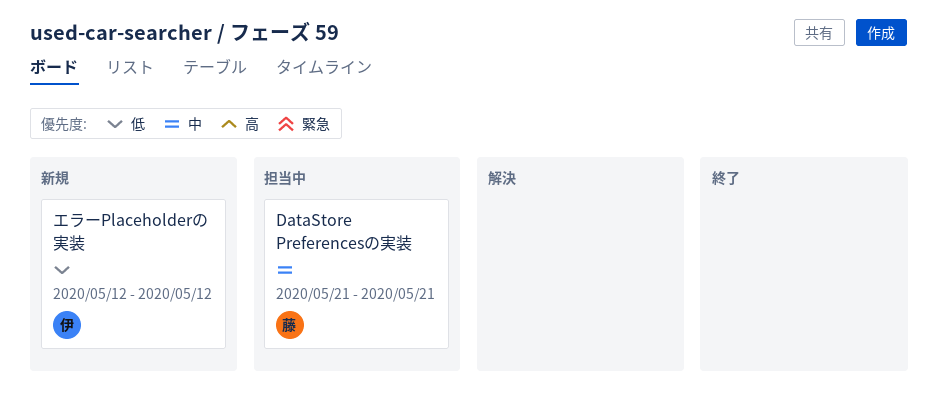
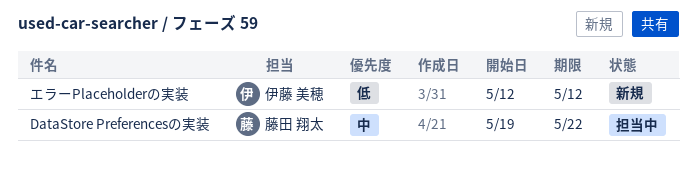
DataStore Preferencesの実装, start: May 21 -> May 19
DataStore Preferencesの実装, due: May 21 -> May 22

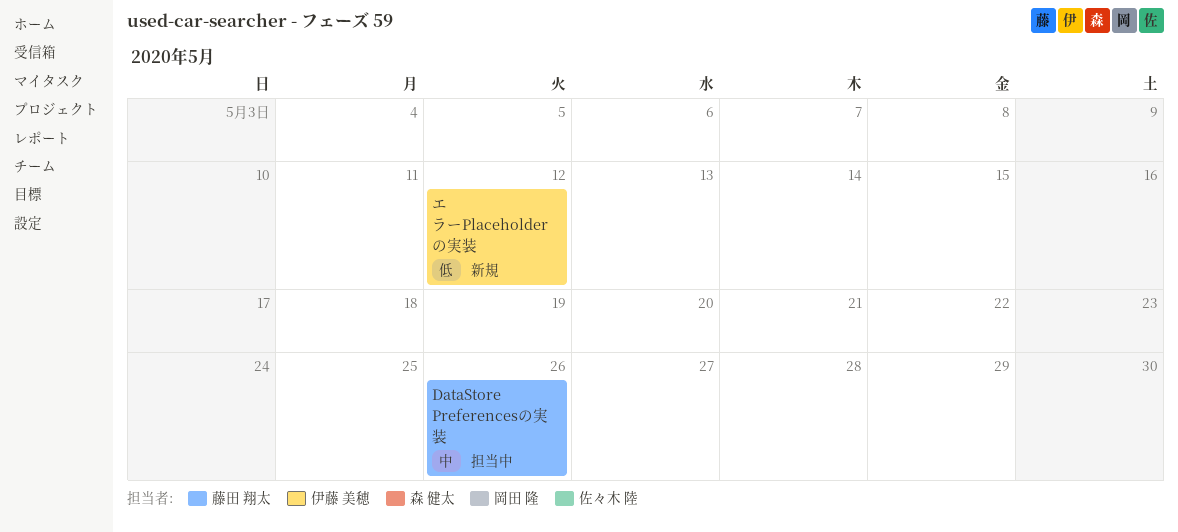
DataStore Preferencesの実装, due: May 22 -> May 26

